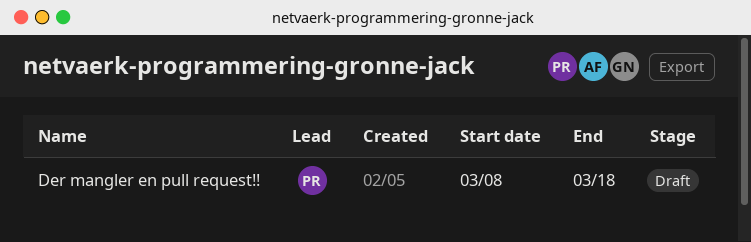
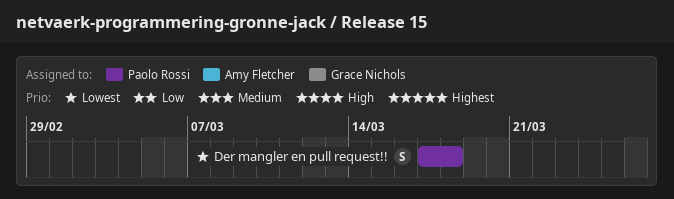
Der mangler en pull request!!, start: Mar 8 -> Mar 17

